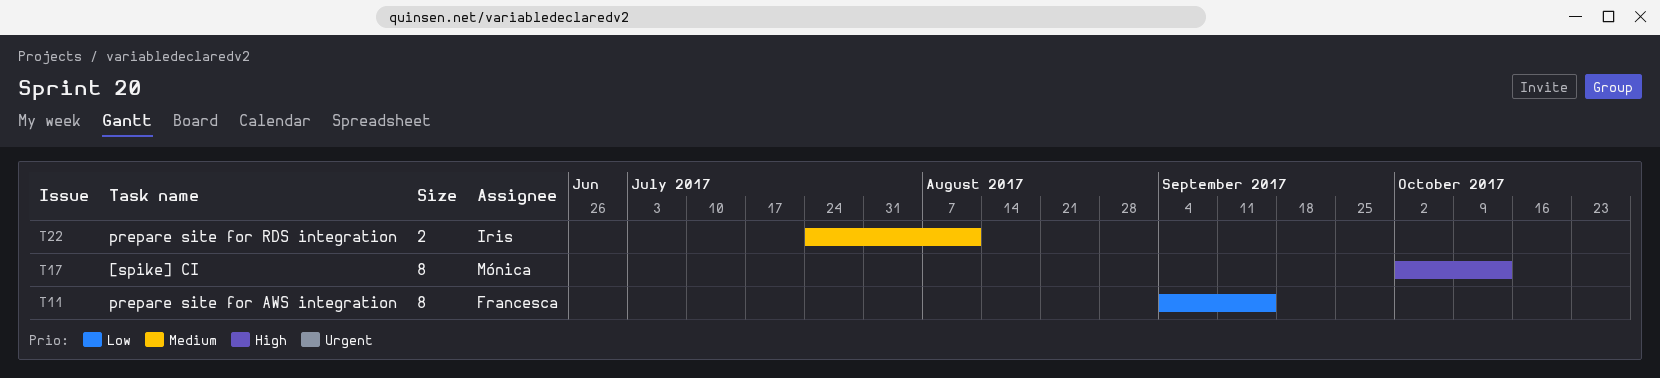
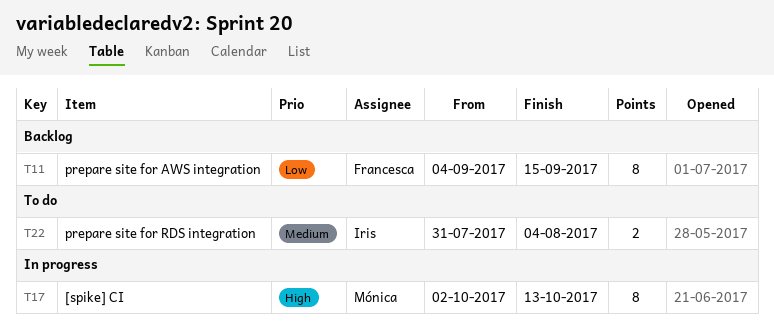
T22, start: Jul 24 -> Jul 31
T22, due: Aug 11 -> Aug 4

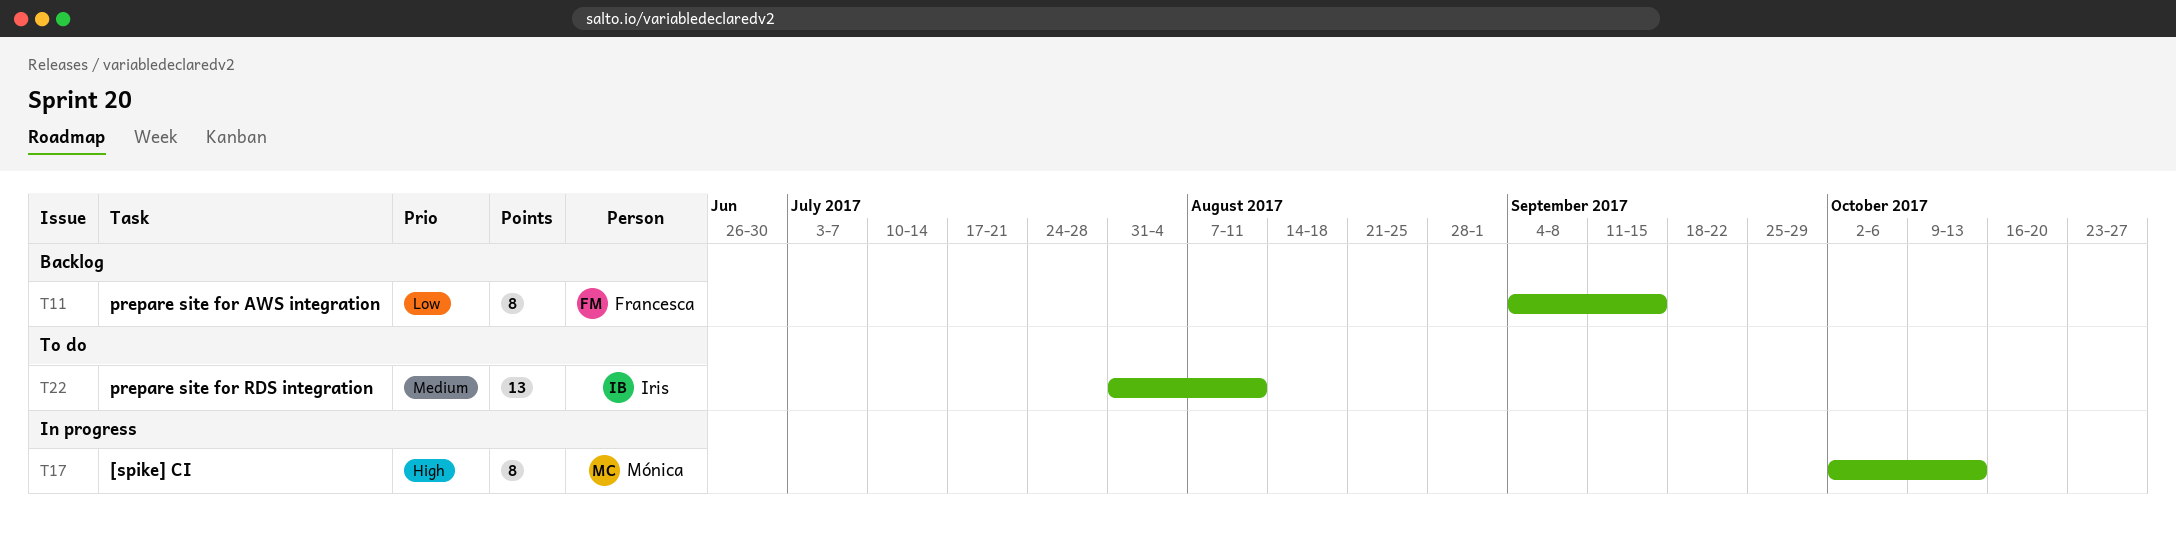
T22, estimate: 2 -> 13
T22, due: Aug 4 -> Aug 11

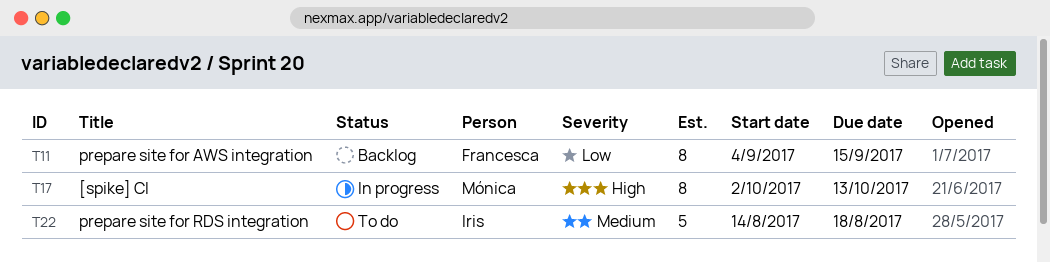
T22, estimate: 13 -> 5
T22, start: Jul 31 -> Aug 14
T22, due: Aug 11 -> Aug 18

